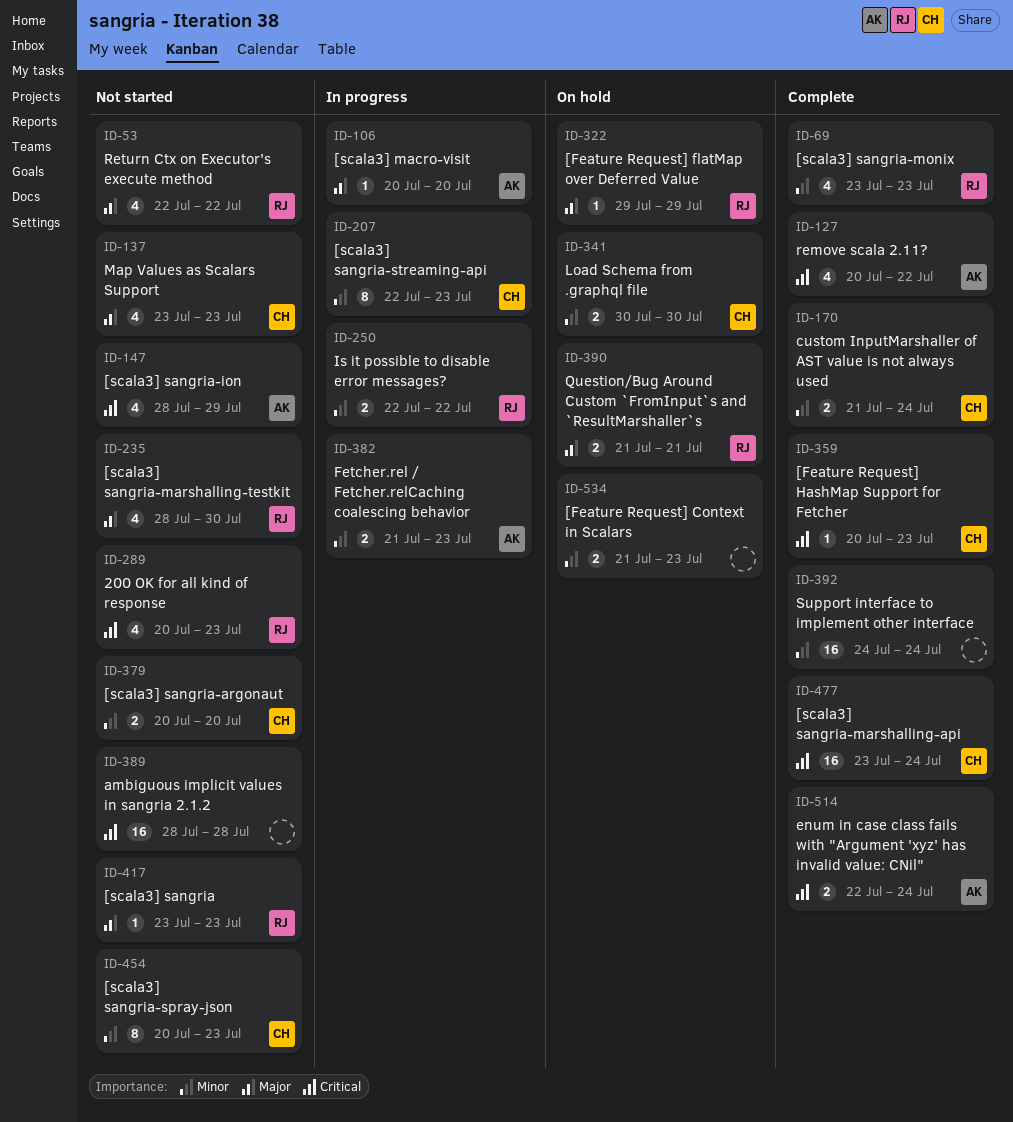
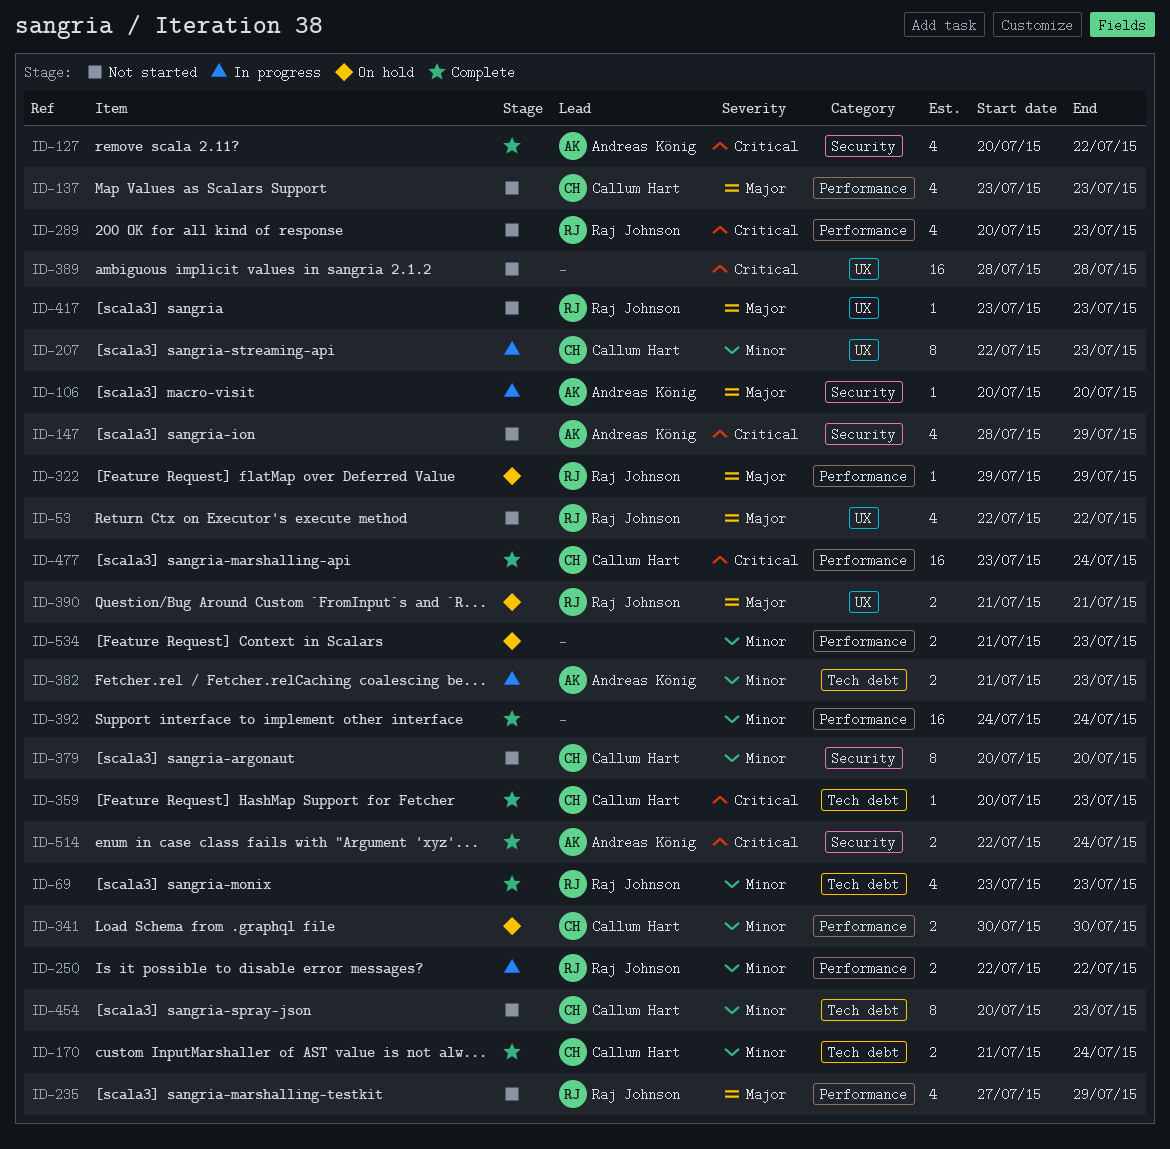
ID-235, start: Jul 28 -> Jul 27
ID-235, due: Jul 30 -> Jul 29
ID-379, estimate: 2 -> 8

